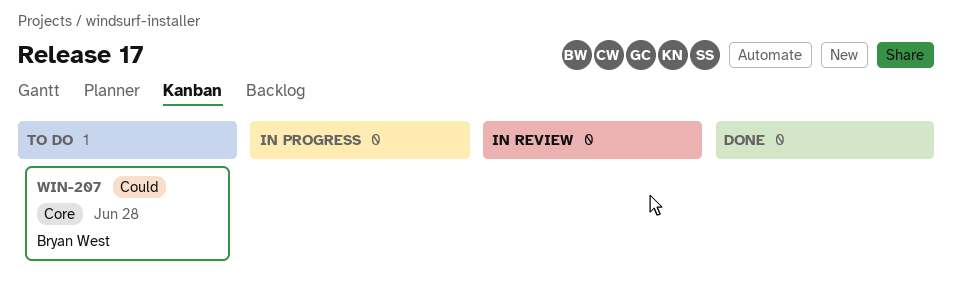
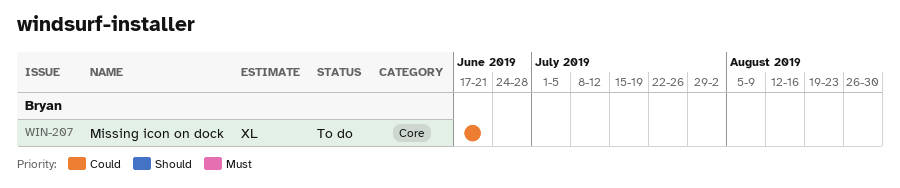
WIN-207, due: Jun 28 -> Jun 21

